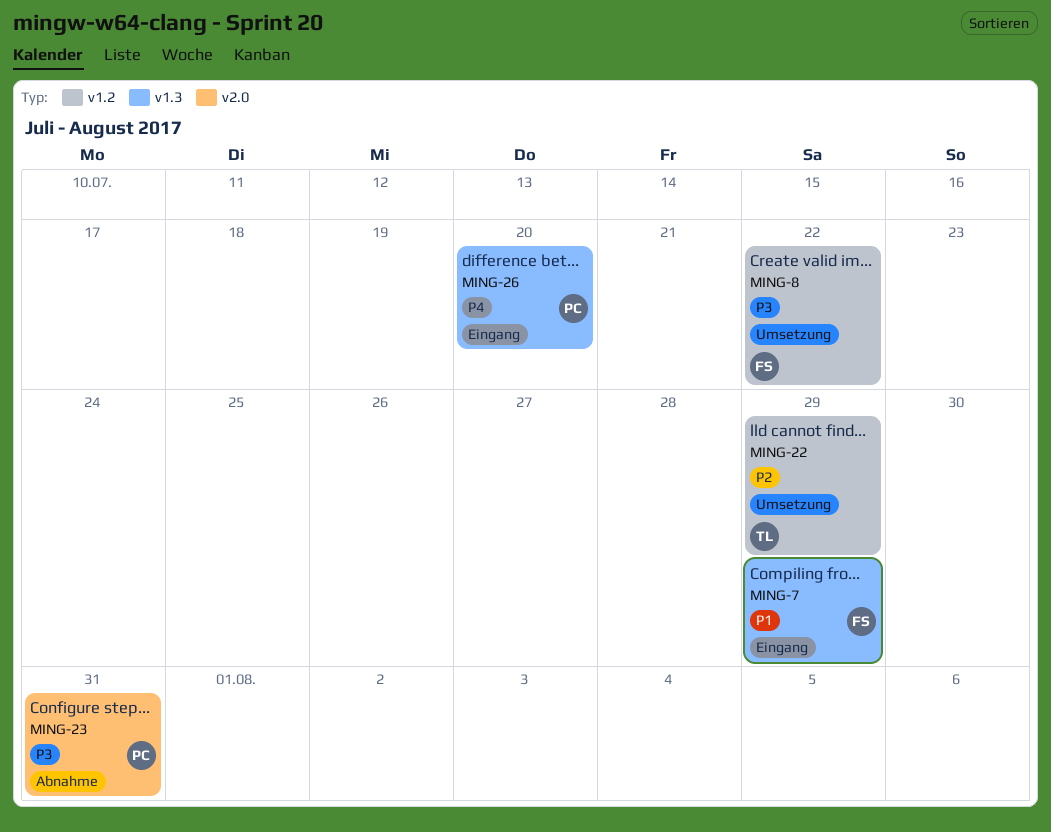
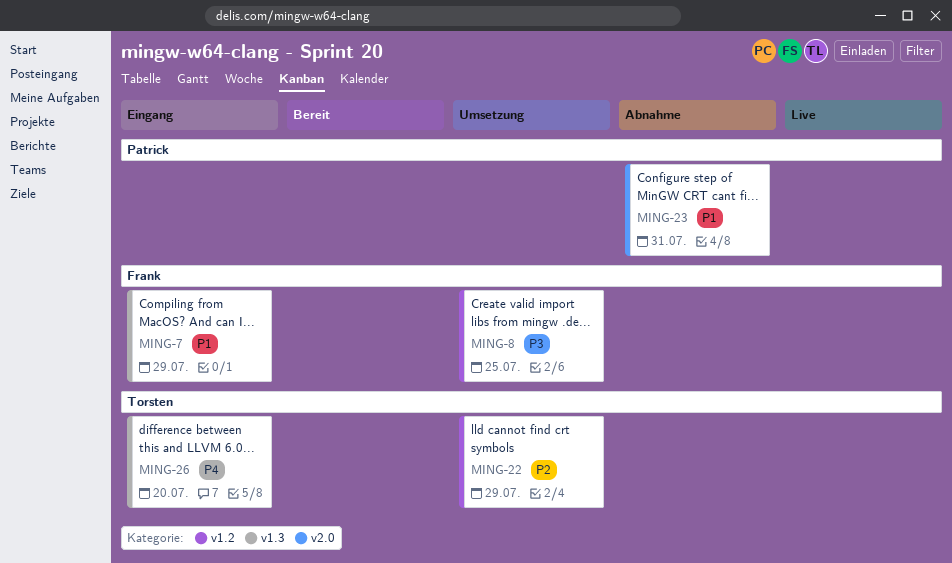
MING-8, due: Jul 22 -> Jul 25
MING-23, priority: P3 -> P1
MING-26, owner: Patrick -> Torsten

